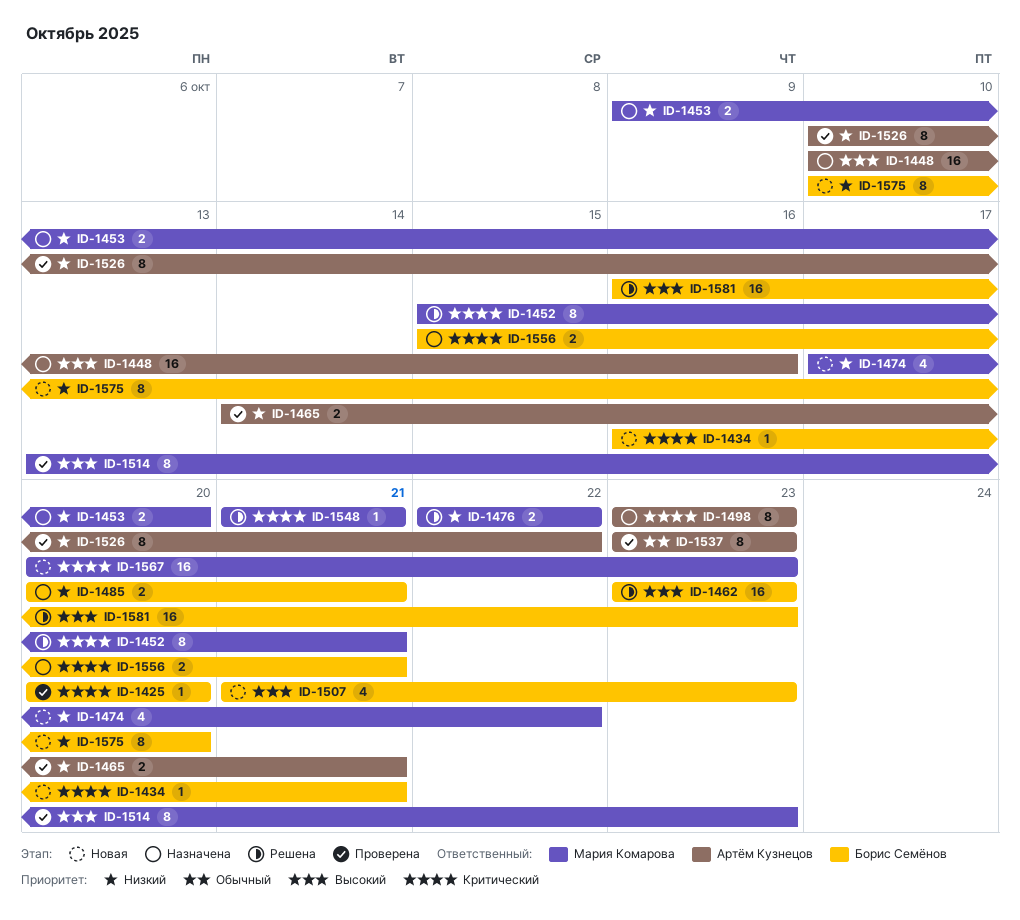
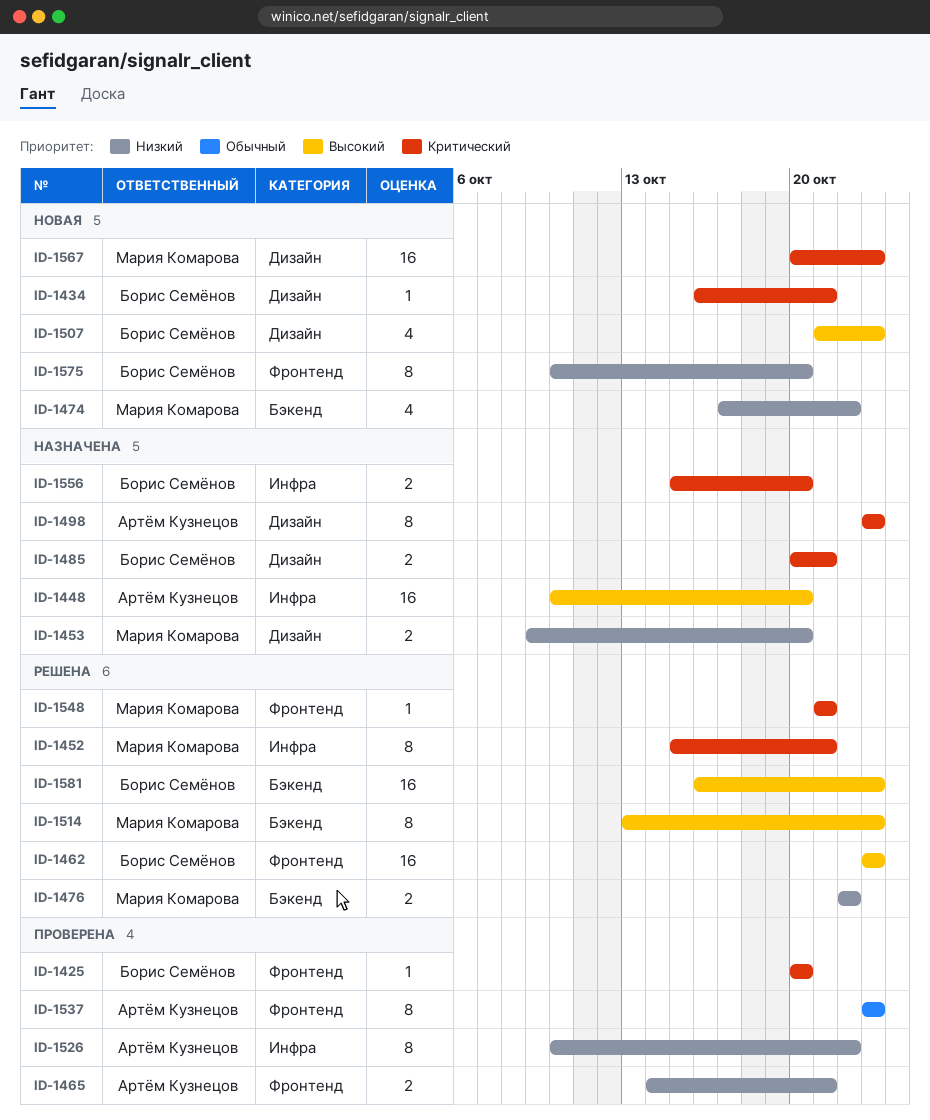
ID-1448, due: Oct 16 -> Oct 20
ID-1485, priority: Низкий -> Критический
ID-1514, status: Проверена -> Решена
ID-1556, due: Oct 21 -> Oct 20

